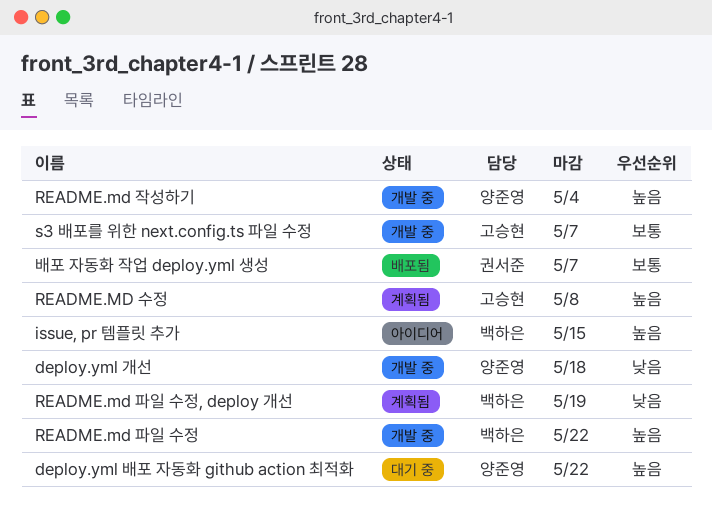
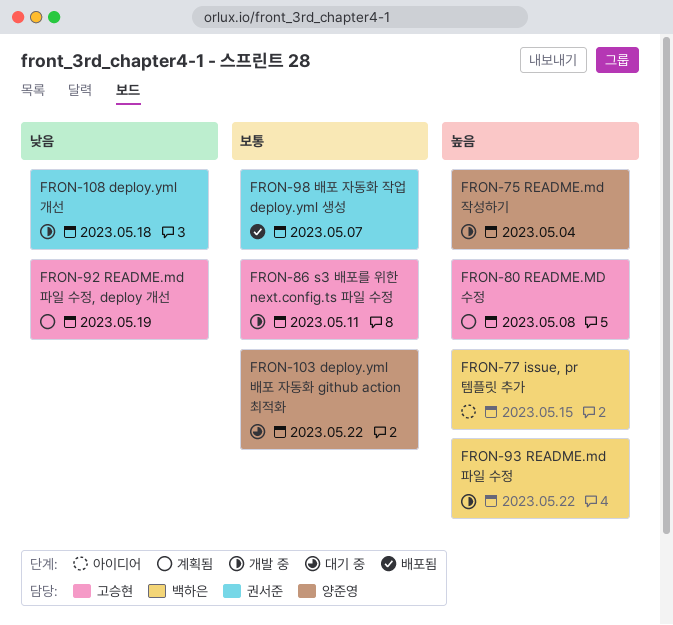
deploy.yml 개선, owner: 양준영 -> 권서준
deploy.yml 배포 자동화 github action 최적화, priority: 높음 -> 보통
README.md 파일 수정, deploy 개선, owner: 백하은 -> 고승현
s3 배포를 위한 next.config.ts 파일 수정, due: May 7 -> May 11

